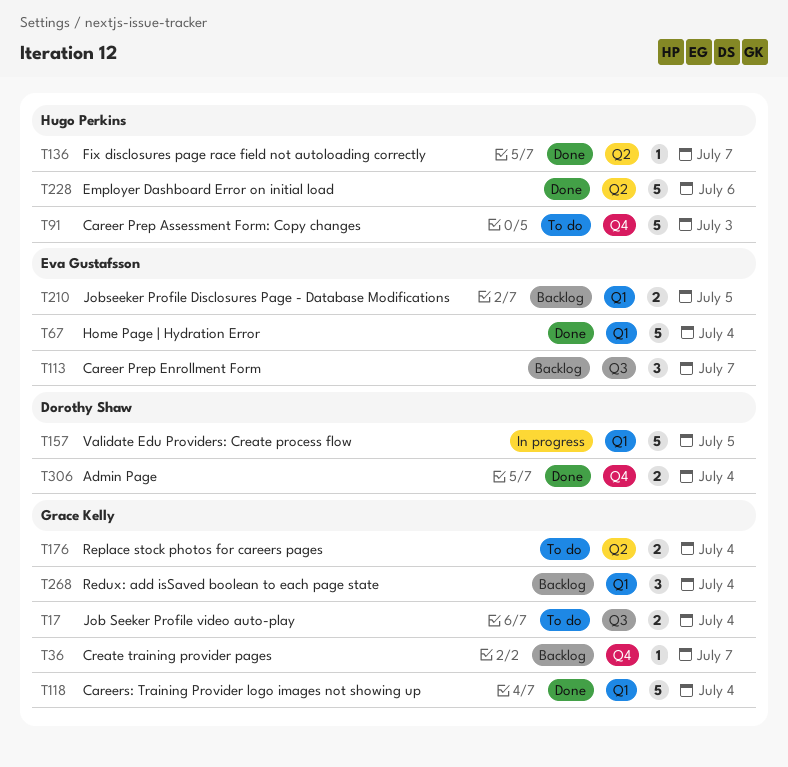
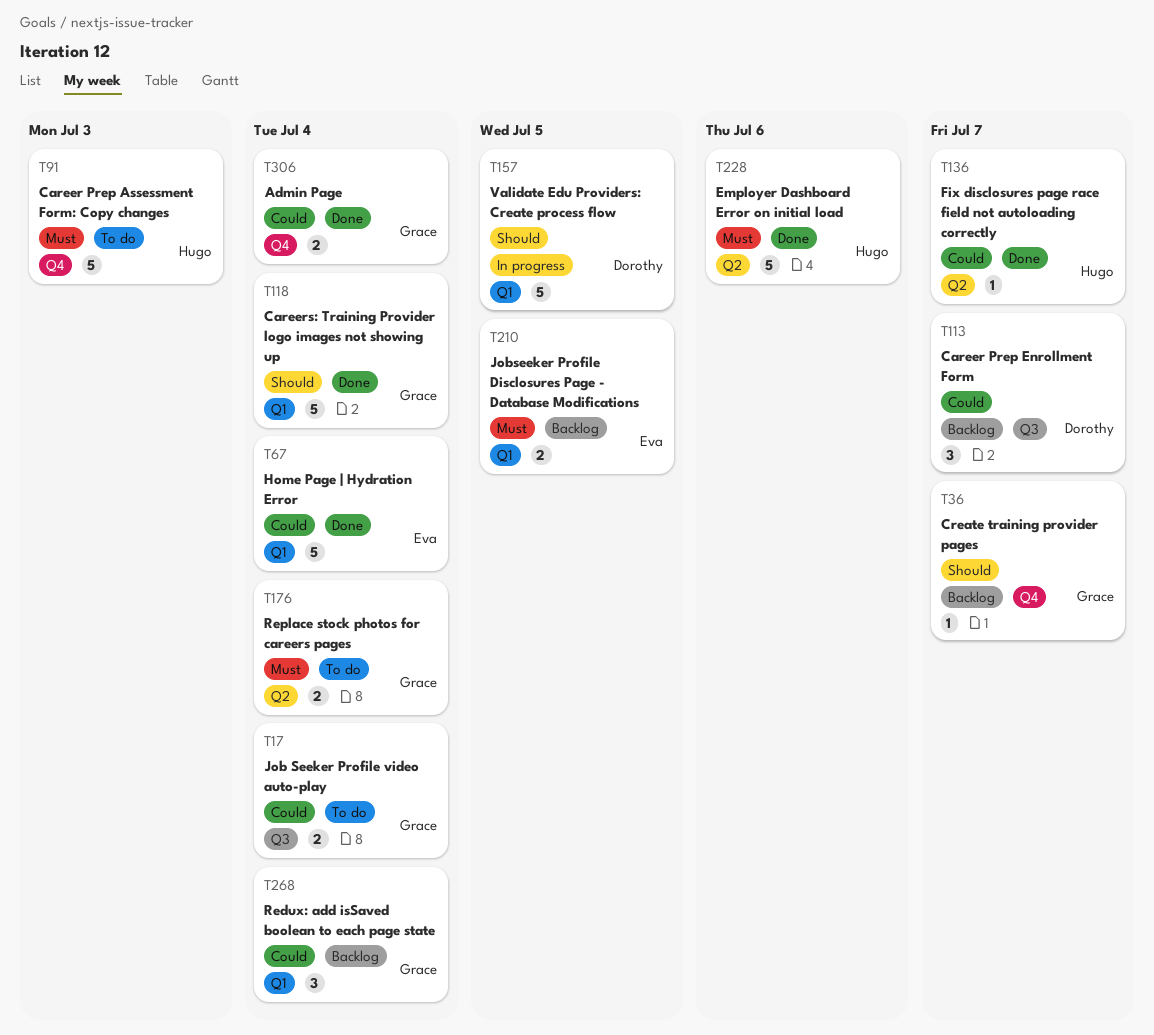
T113, owner: Eva Gustafsson -> Dorothy Shaw
T306, owner: Dorothy Shaw -> Grace Kelly

